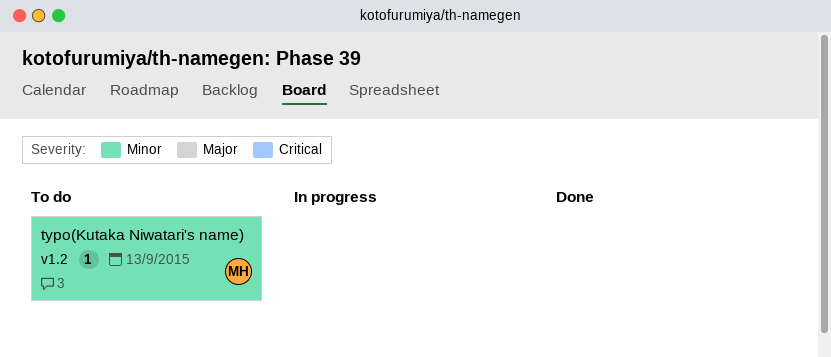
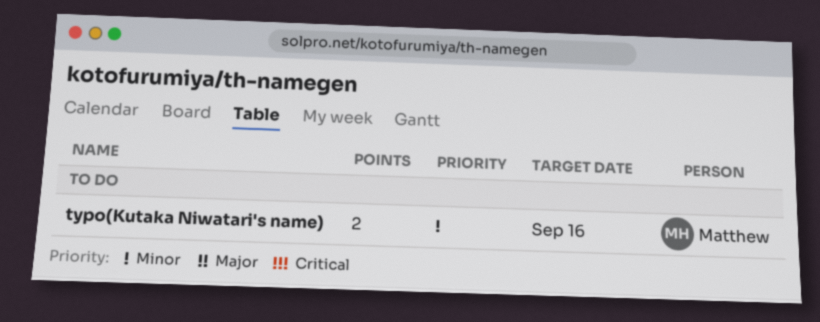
typo(Kutaka Niwatari's name), estimate: 1 -> 2
typo(Kutaka Niwatari's name), due: Sep 13 -> Sep 16

